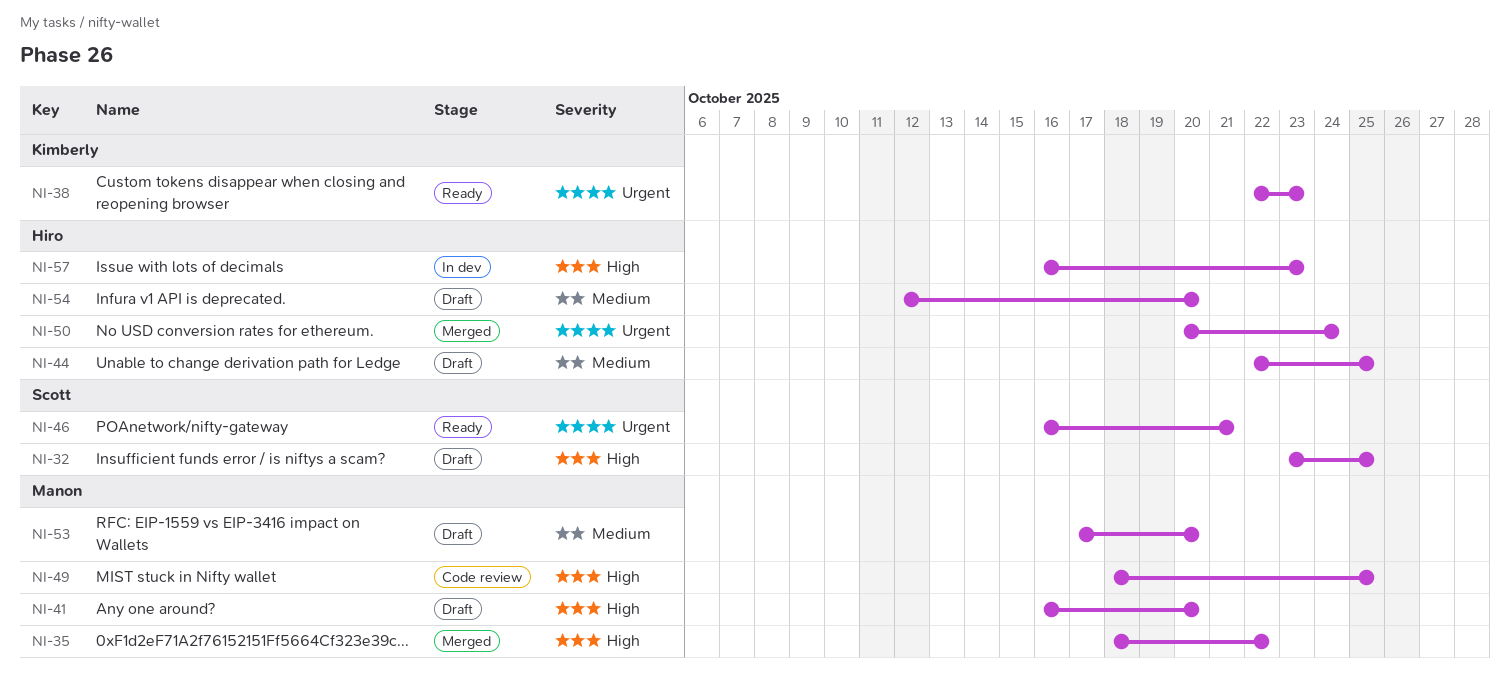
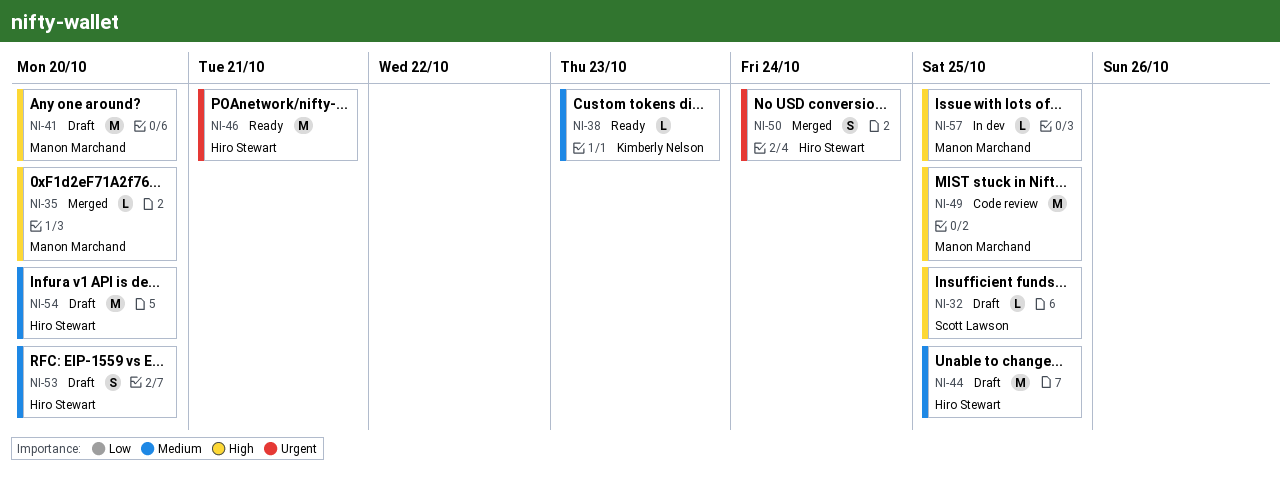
NI-35, due: Oct 22 -> Oct 20
NI-38, priority: Urgent -> Medium
NI-46, owner: Scott Lawson -> Hiro Stewart
NI-53, owner: Manon Marchand -> Hiro Stewart
NI-57, owner: Hiro Stewart -> Manon Marchand
NI-57, due: Oct 23 -> Oct 25

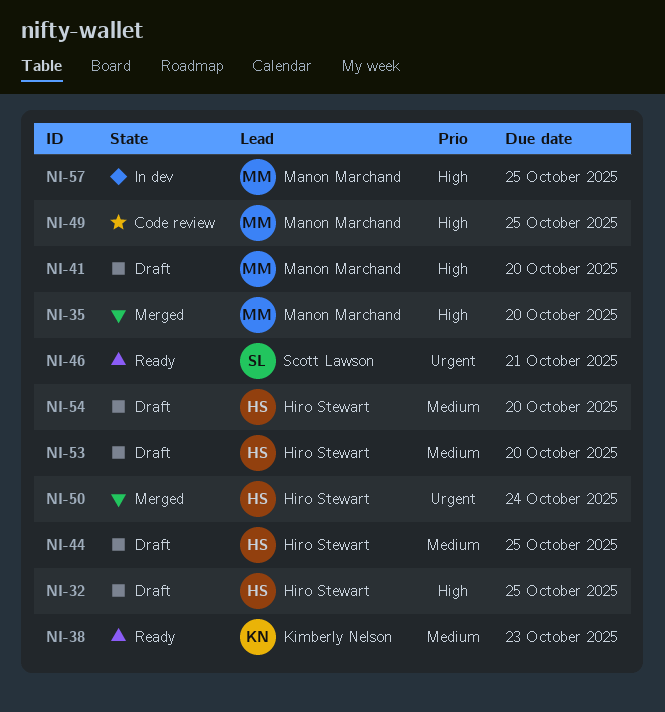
NI-32, owner: Scott Lawson -> Hiro Stewart
NI-46, owner: Hiro Stewart -> Scott Lawson

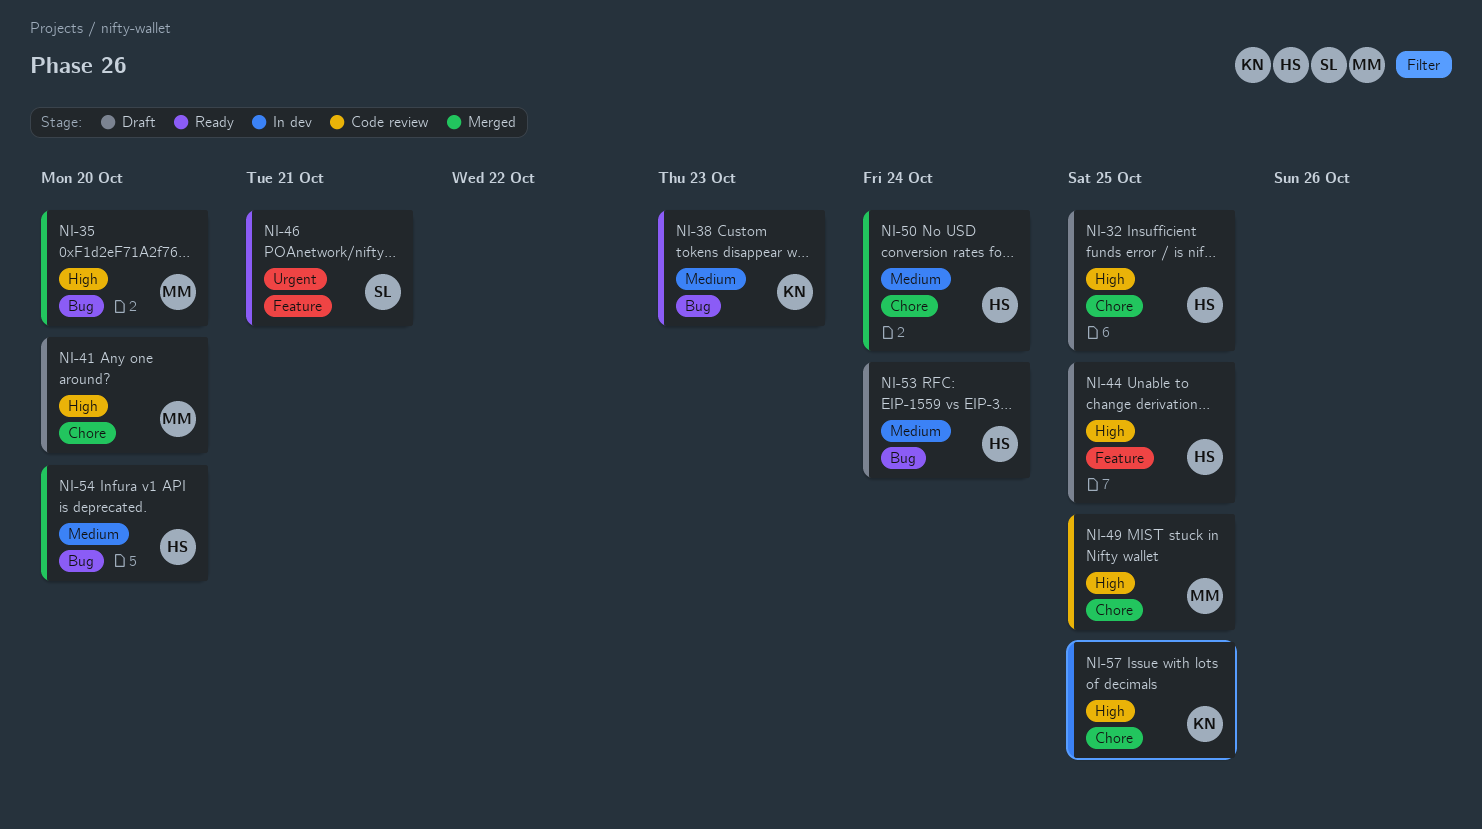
NI-44, priority: Medium -> High
NI-50, priority: Urgent -> Medium
NI-53, due: Oct 20 -> Oct 24
NI-54, status: Draft -> Merged
NI-57, owner: Manon Marchand -> Kimberly Nelson

